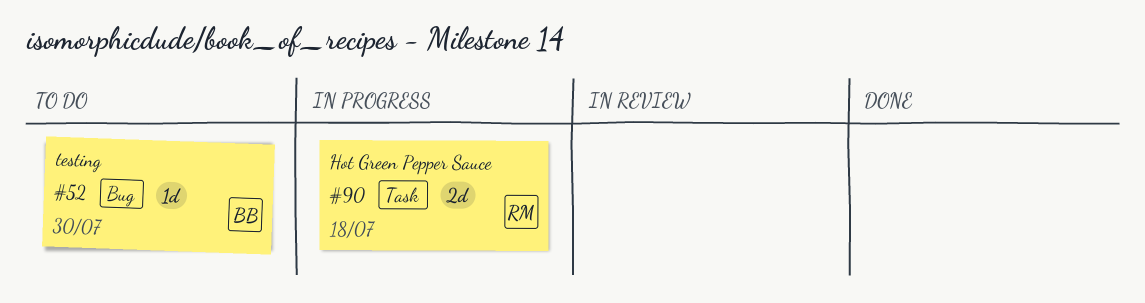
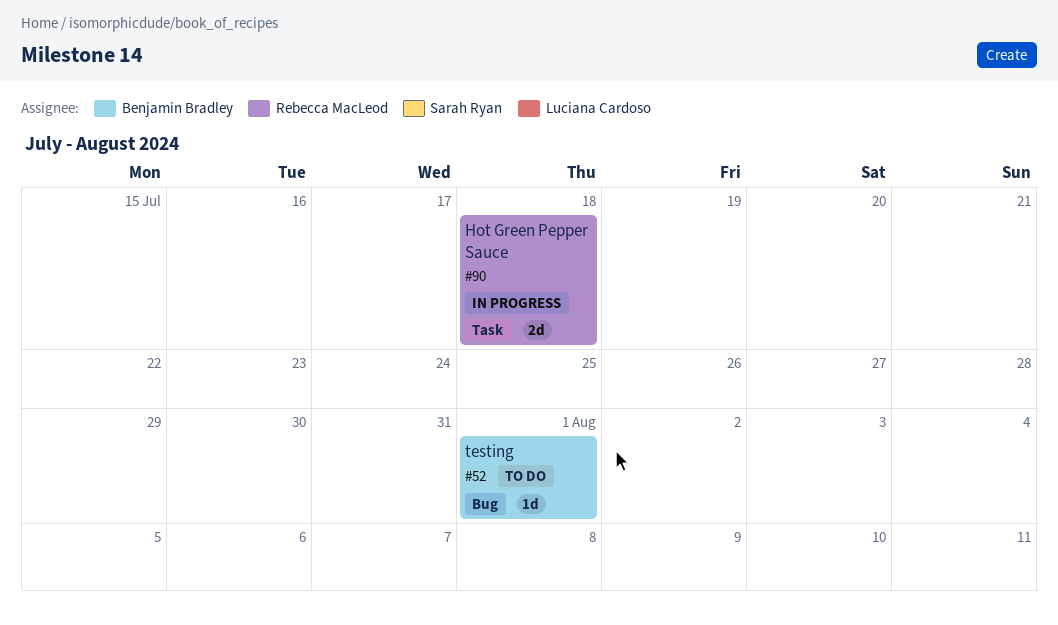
#52, due: Jul 30 -> Aug 1

